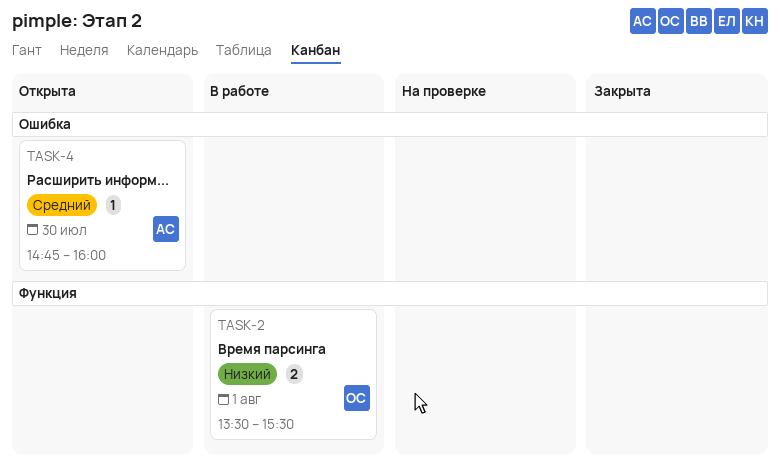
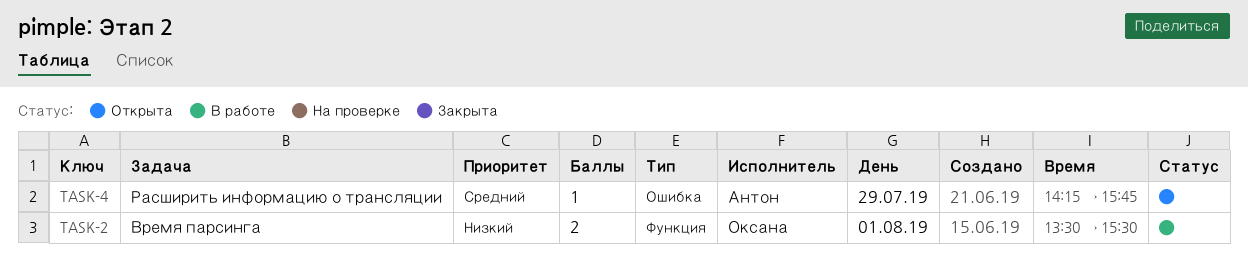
TASK-4, day: Jul 30 -> Jul 29
TASK-4, begins: 14:45 -> 14:15
TASK-4, ends: 16:00 -> 15:45

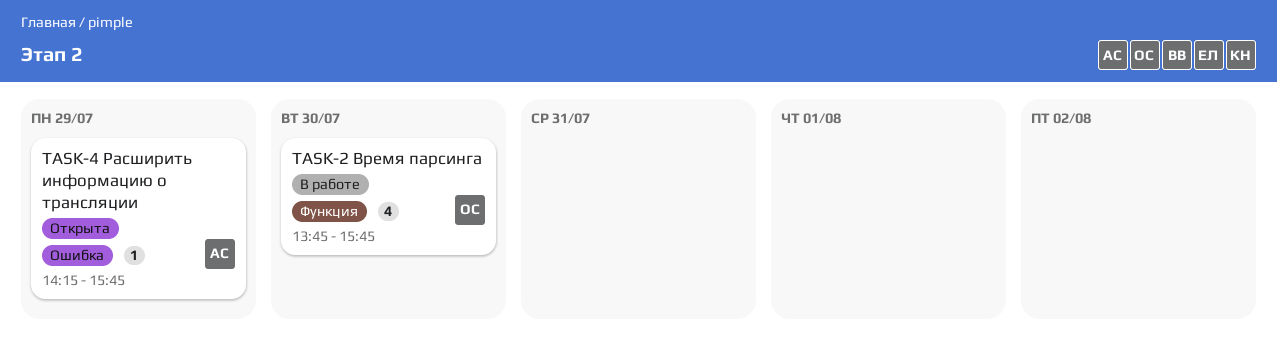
TASK-2, estimate: 2 -> 4
TASK-2, day: Aug 1 -> Jul 30
TASK-2, begins: 13:30 -> 13:45
TASK-2, ends: 15:30 -> 15:45

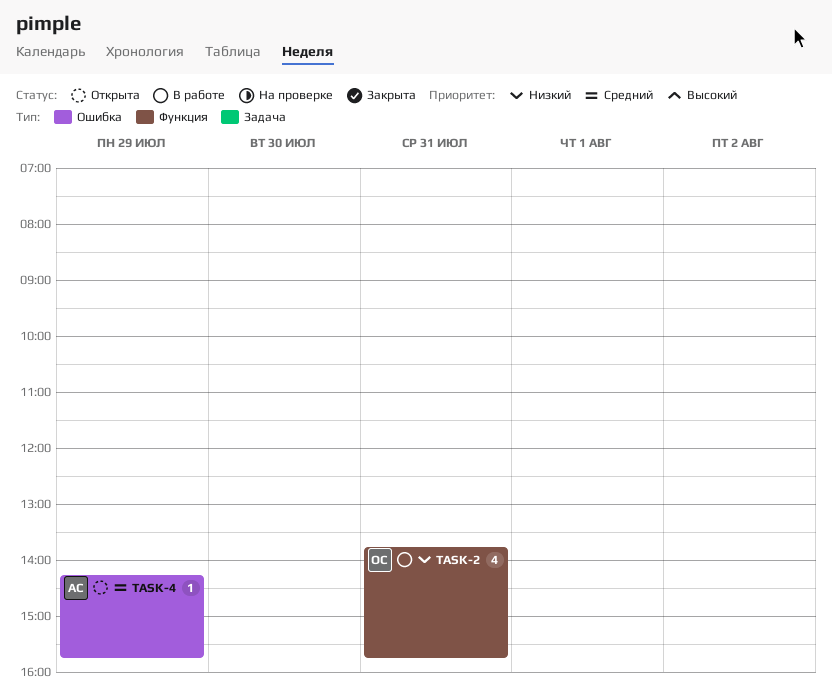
TASK-2, day: Jul 30 -> Jul 31

